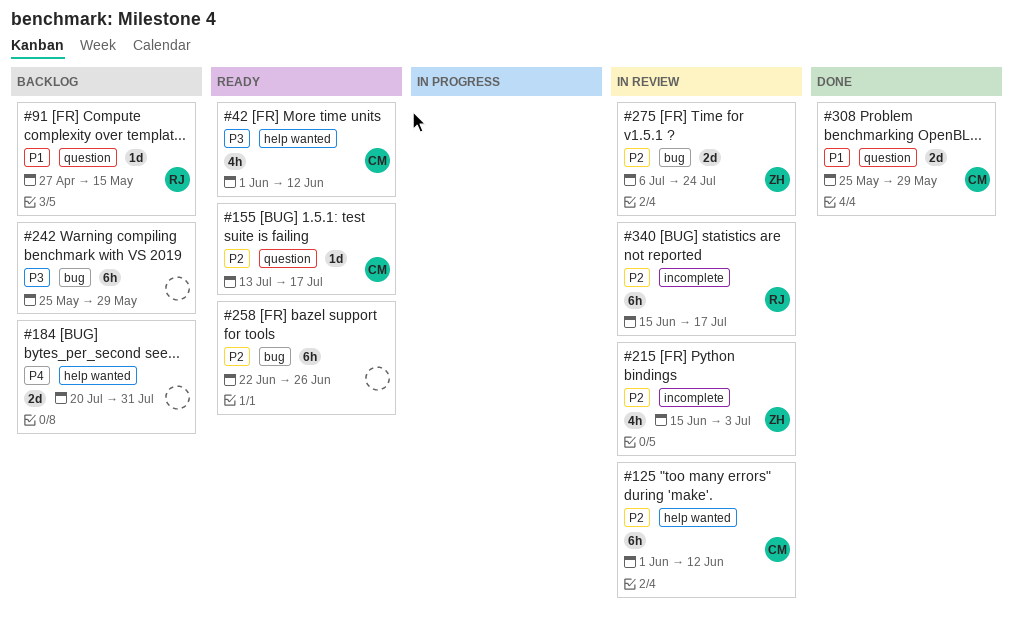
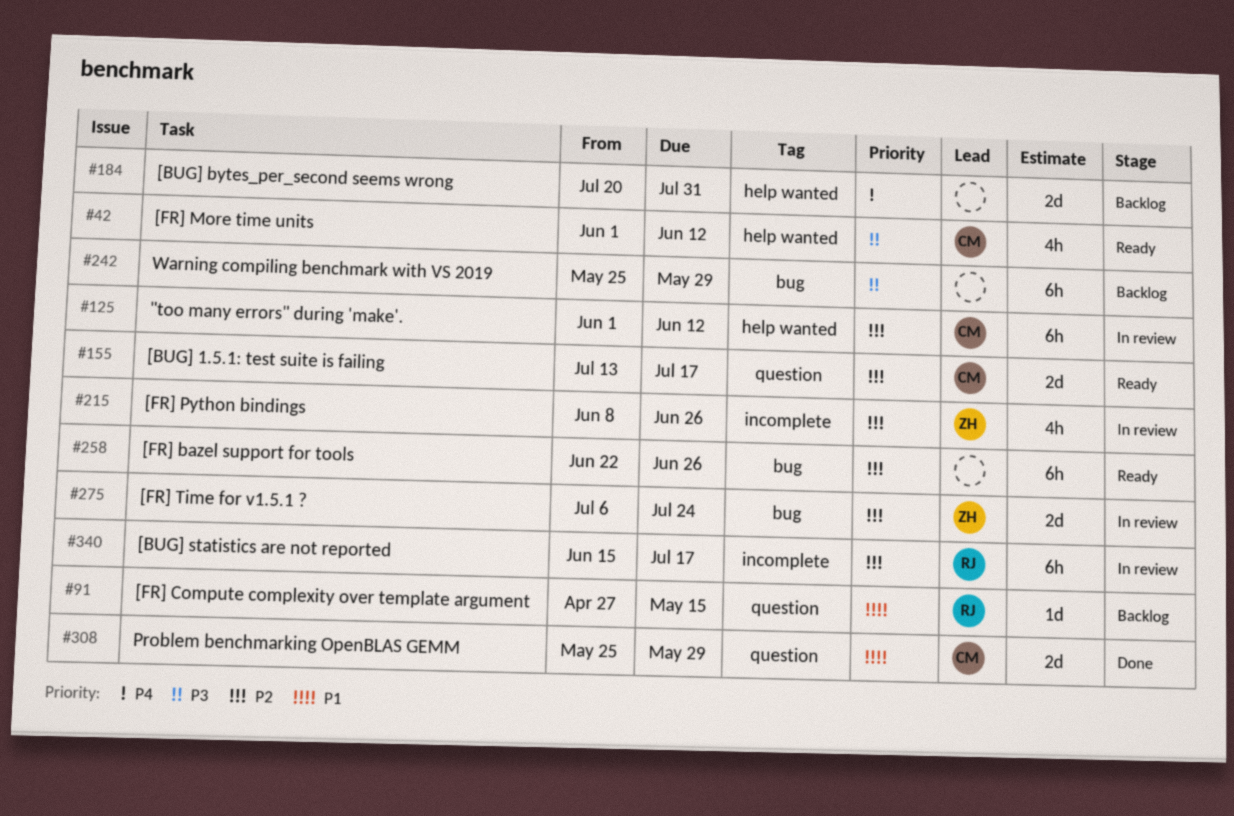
#155, estimate: 1d -> 2d
#215, start: Jun 15 -> Jun 8
#215, due: Jul 3 -> Jun 26

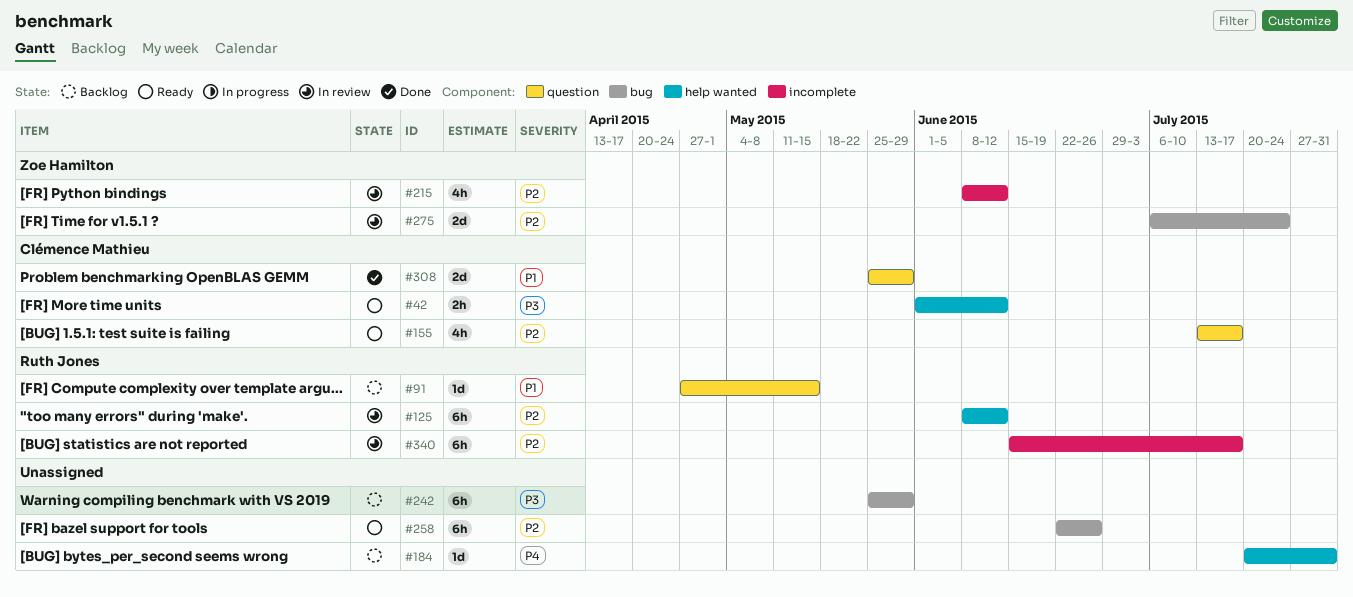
#42, estimate: 4h -> 2h
#125, owner: Clémence Mathieu -> Ruth Jones
#125, start: Jun 1 -> Jun 8
#155, estimate: 2d -> 4h
#184, estimate: 2d -> 1d
#215, due: Jun 26 -> Jun 12

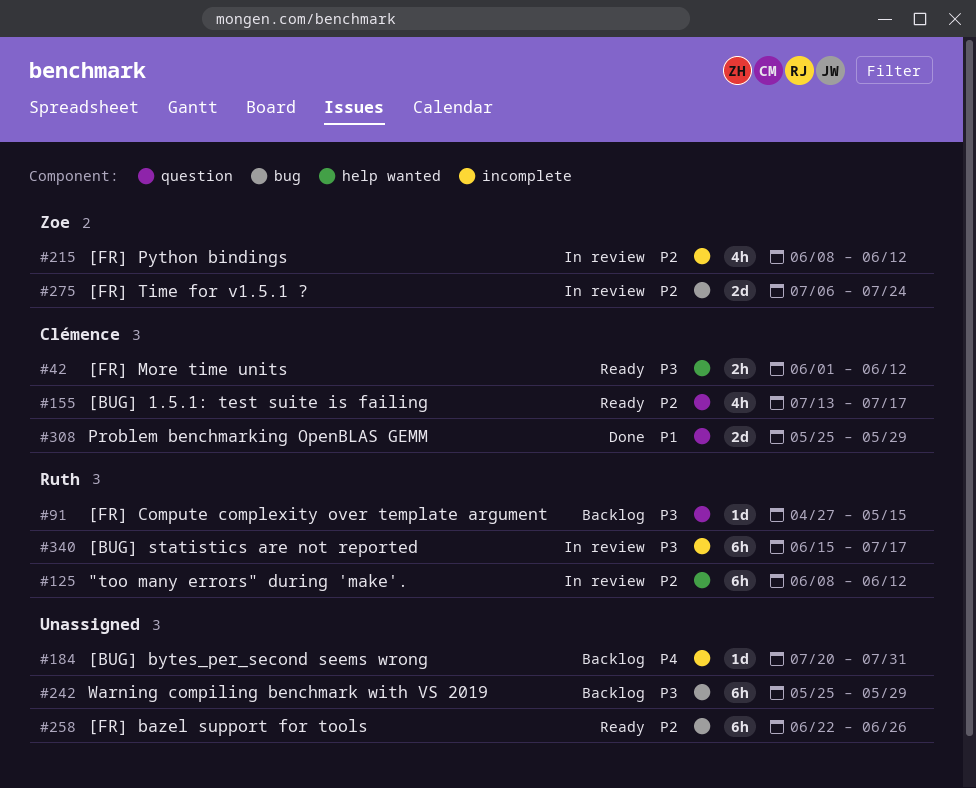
#91, priority: P1 -> P3
#184, label: help wanted -> incomplete
#340, priority: P2 -> P3

